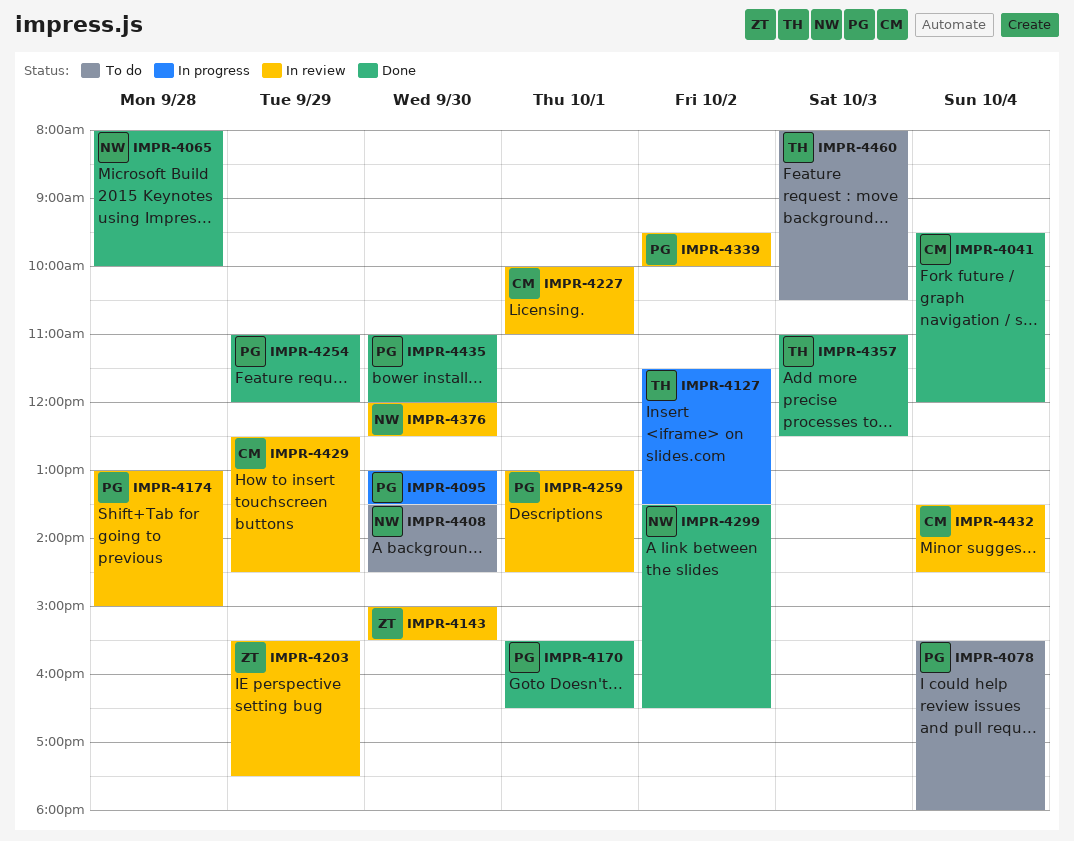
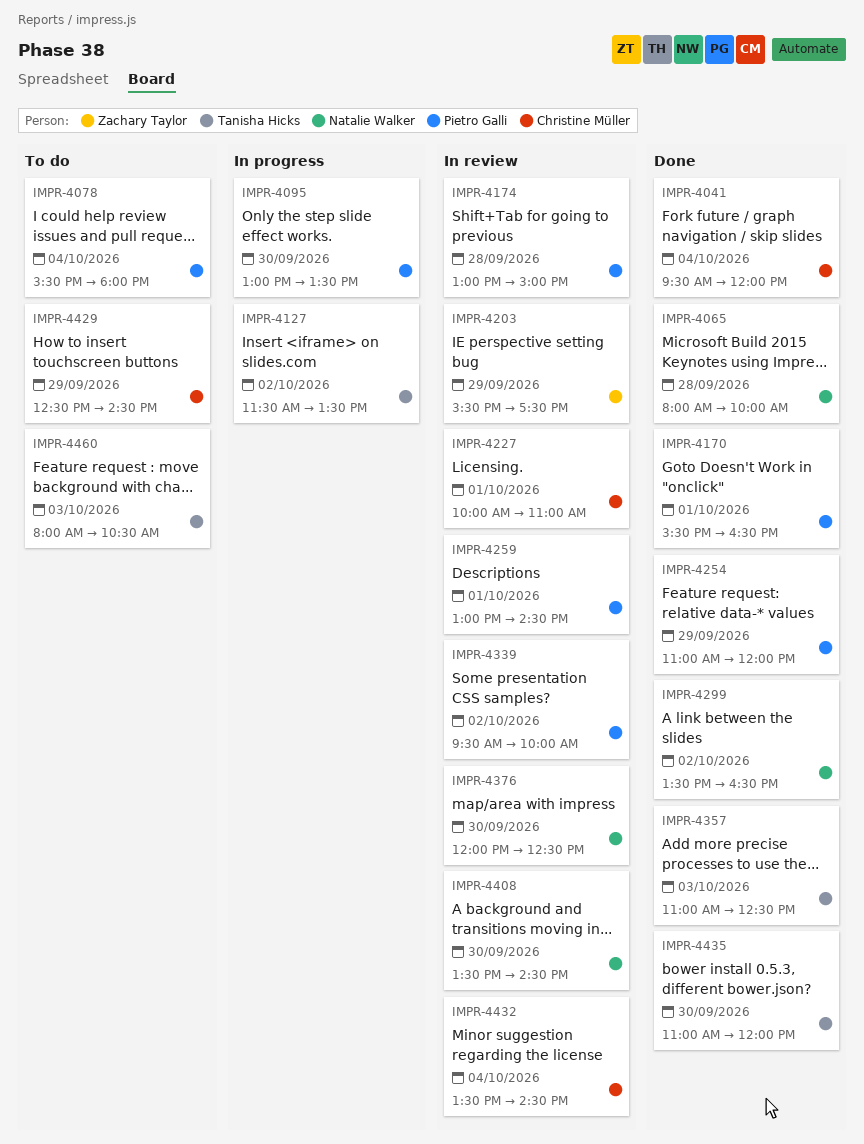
IMPR-4143: present -> none
IMPR-4408, status: To do -> In review
IMPR-4429, status: In review -> To do
IMPR-4435, owner: Pietro Galli -> Tanisha Hicks

